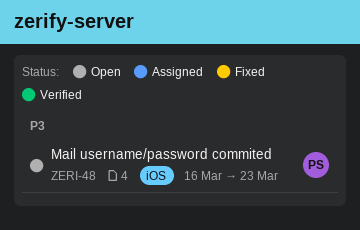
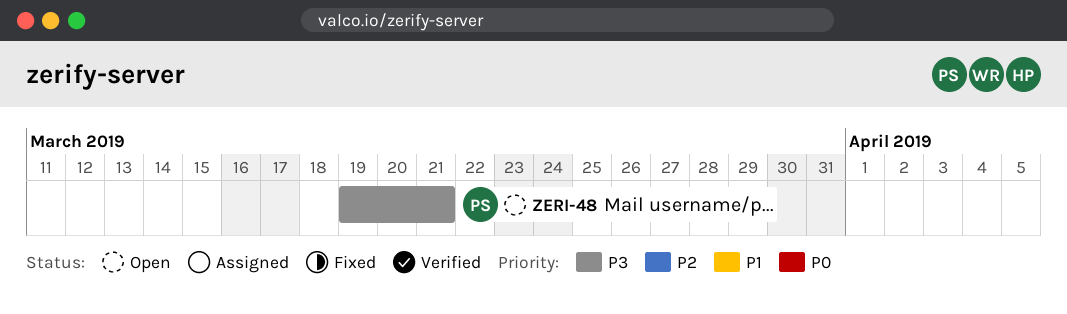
ZERI-48, start: Mar 16 -> Mar 19
ZERI-48, due: Mar 23 -> Mar 21

